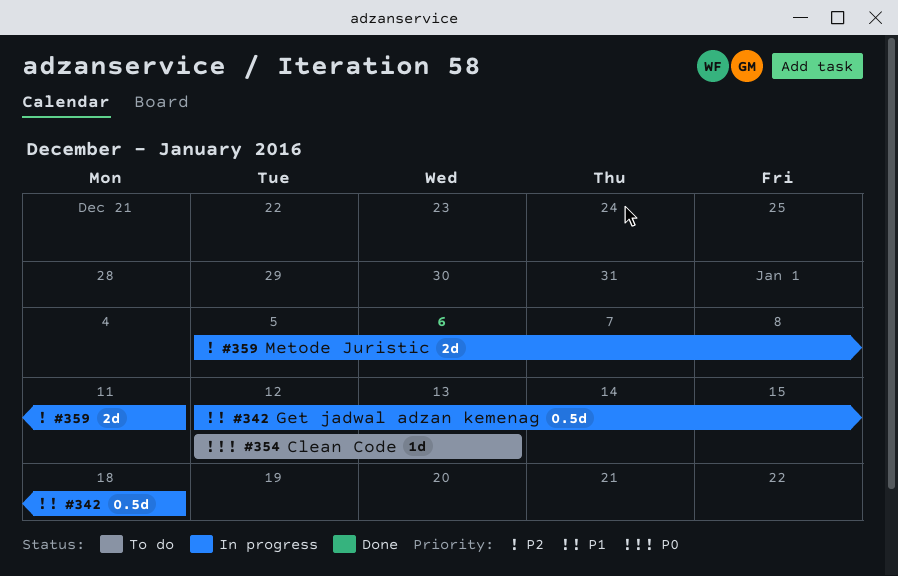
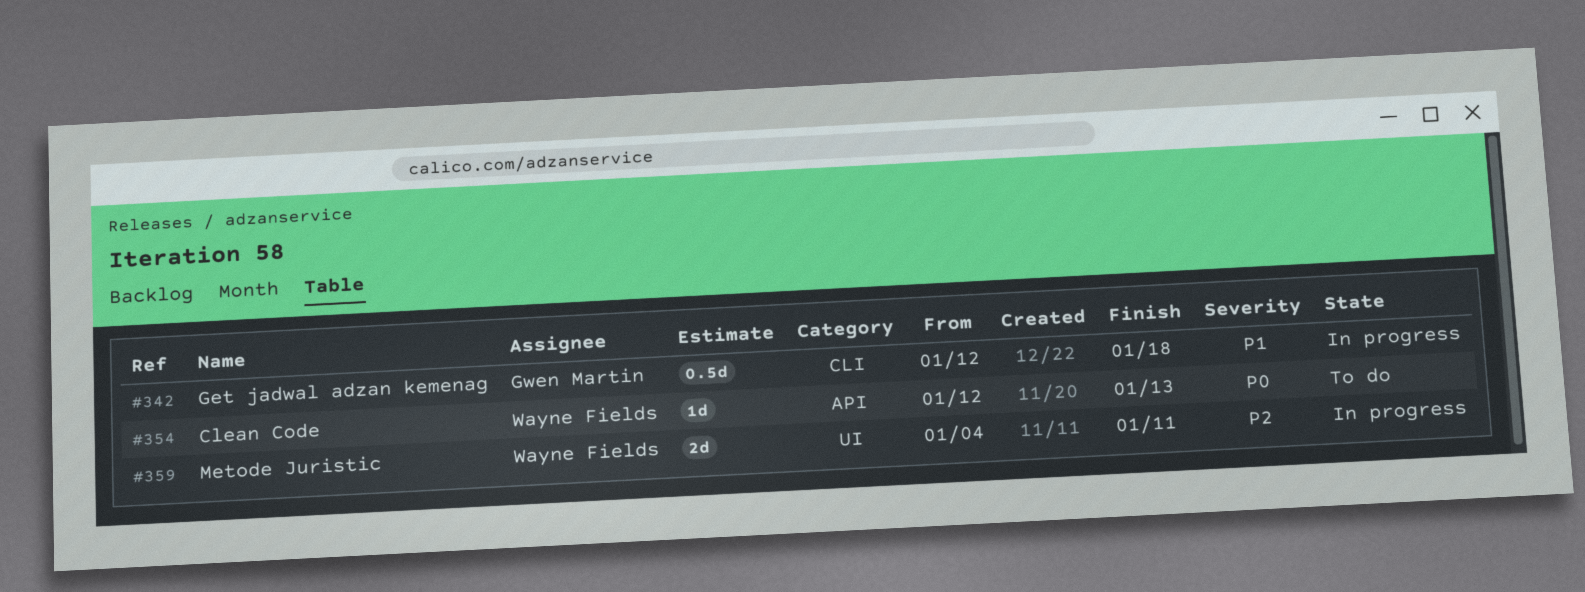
#359, start: Jan 5 -> Jan 4

